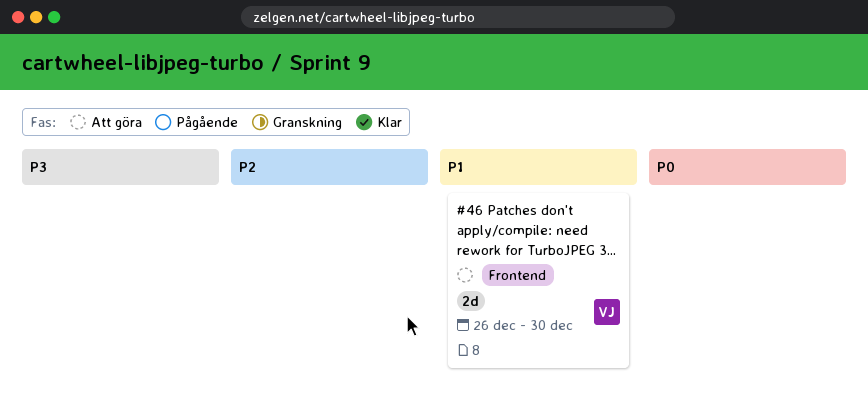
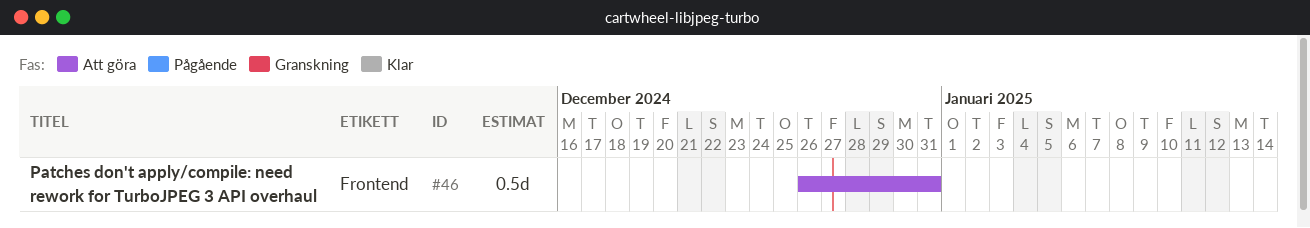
#46, estimate: 2d -> 0.5d
#46, due: Dec 30 -> Dec 31

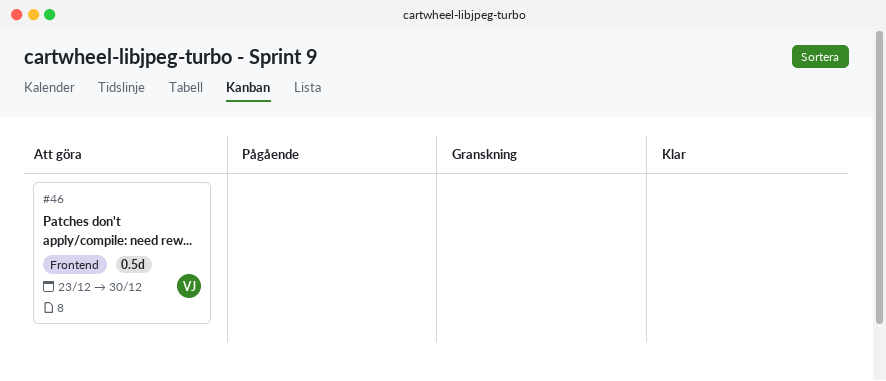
#46, start: Dec 26 -> Dec 23
#46, due: Dec 31 -> Dec 30

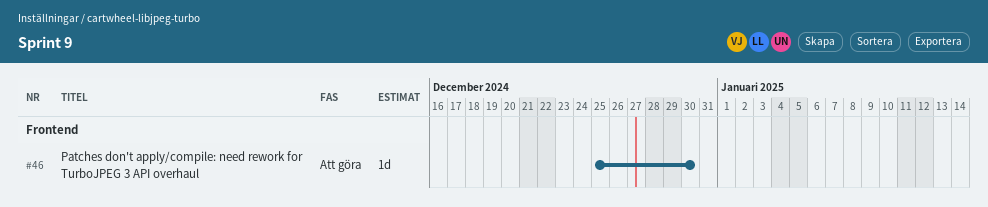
#46, estimate: 0.5d -> 1d
#46, start: Dec 23 -> Dec 25

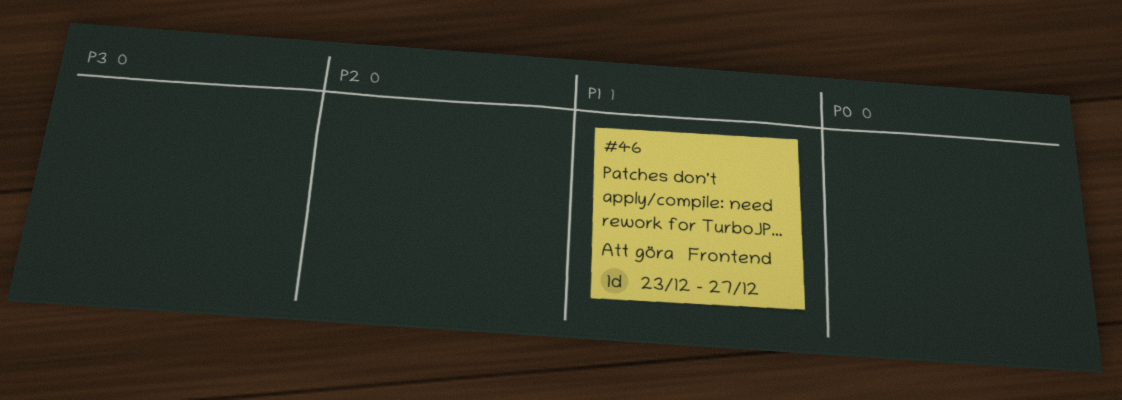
#46, start: Dec 25 -> Dec 23
#46, due: Dec 30 -> Dec 27

